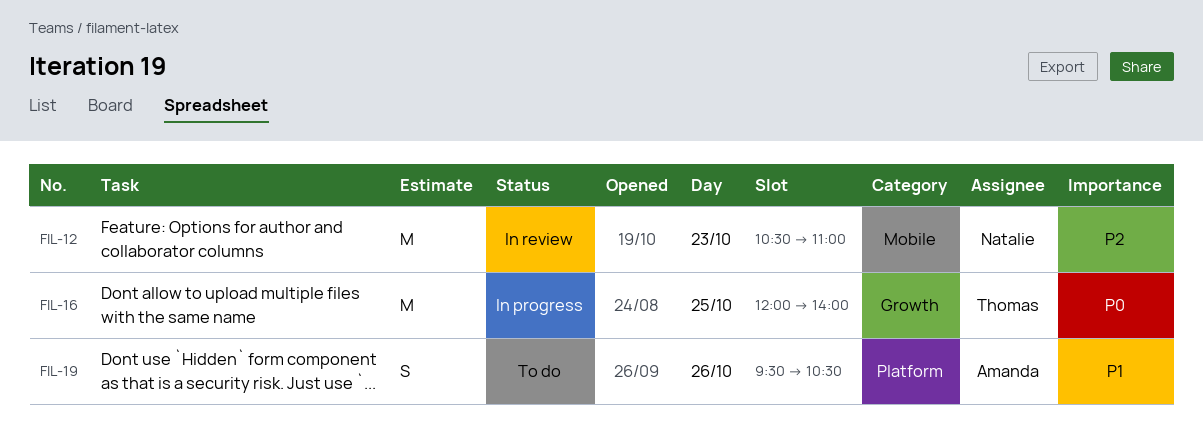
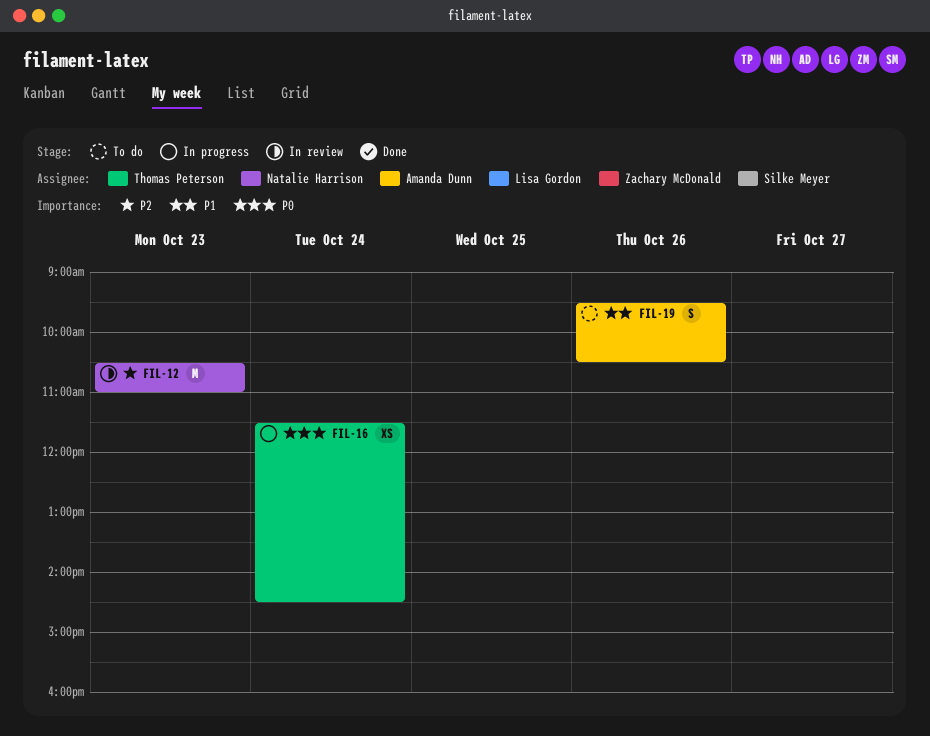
FIL-16, estimate: M -> XS
FIL-16, day: Oct 25 -> Oct 24
FIL-16, begins: 12:00 -> 11:30
FIL-16, ends: 14:00 -> 14:30

